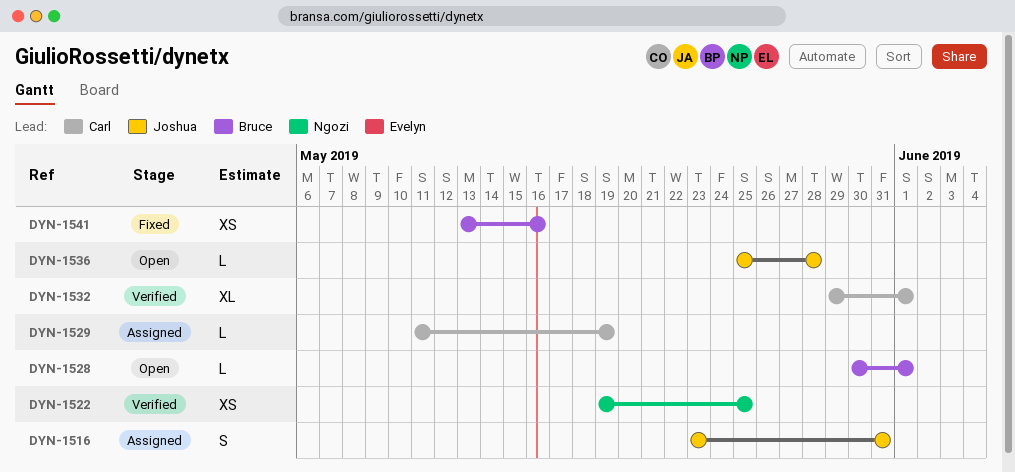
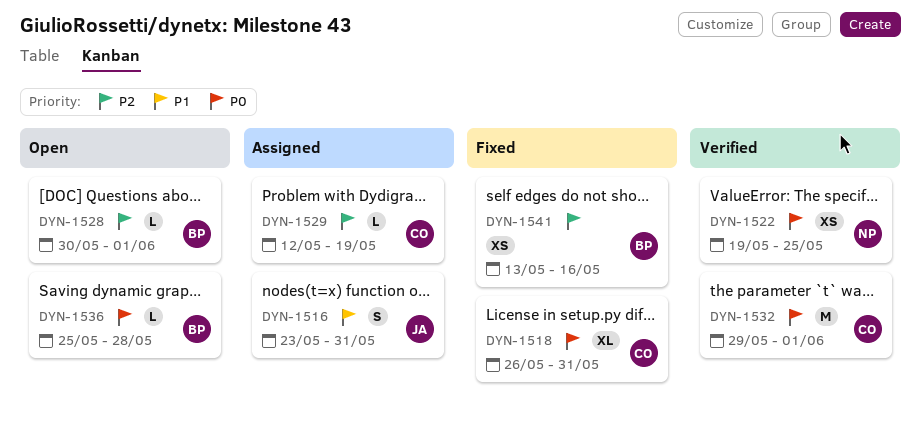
DYN-1518: none -> present
DYN-1529, start: May 11 -> May 12
DYN-1532, estimate: XL -> M
DYN-1536, owner: Joshua -> Bruce

